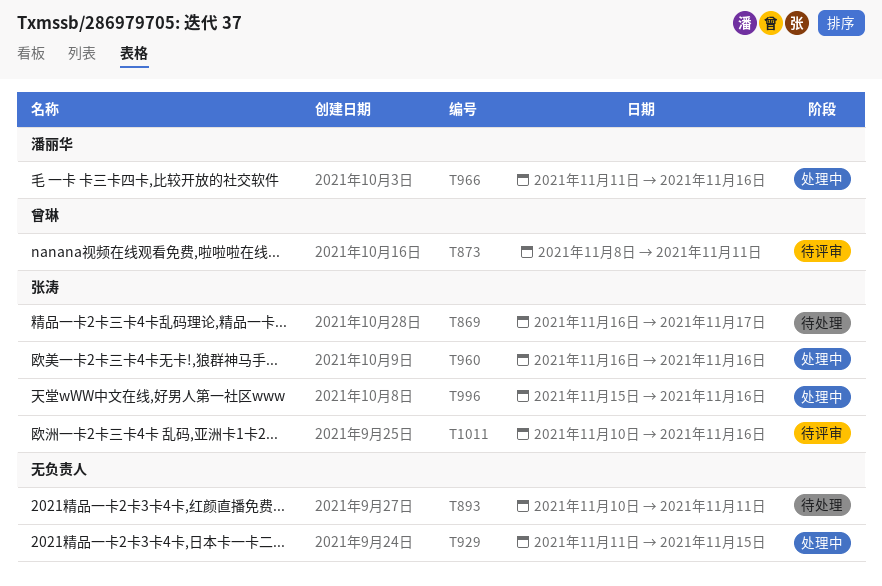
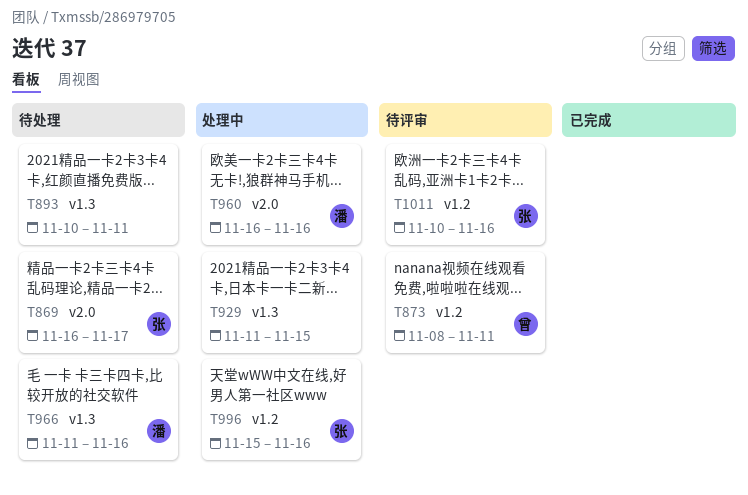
T960, owner: 张涛 -> 潘丽华
T966, status: 处理中 -> 待处理

